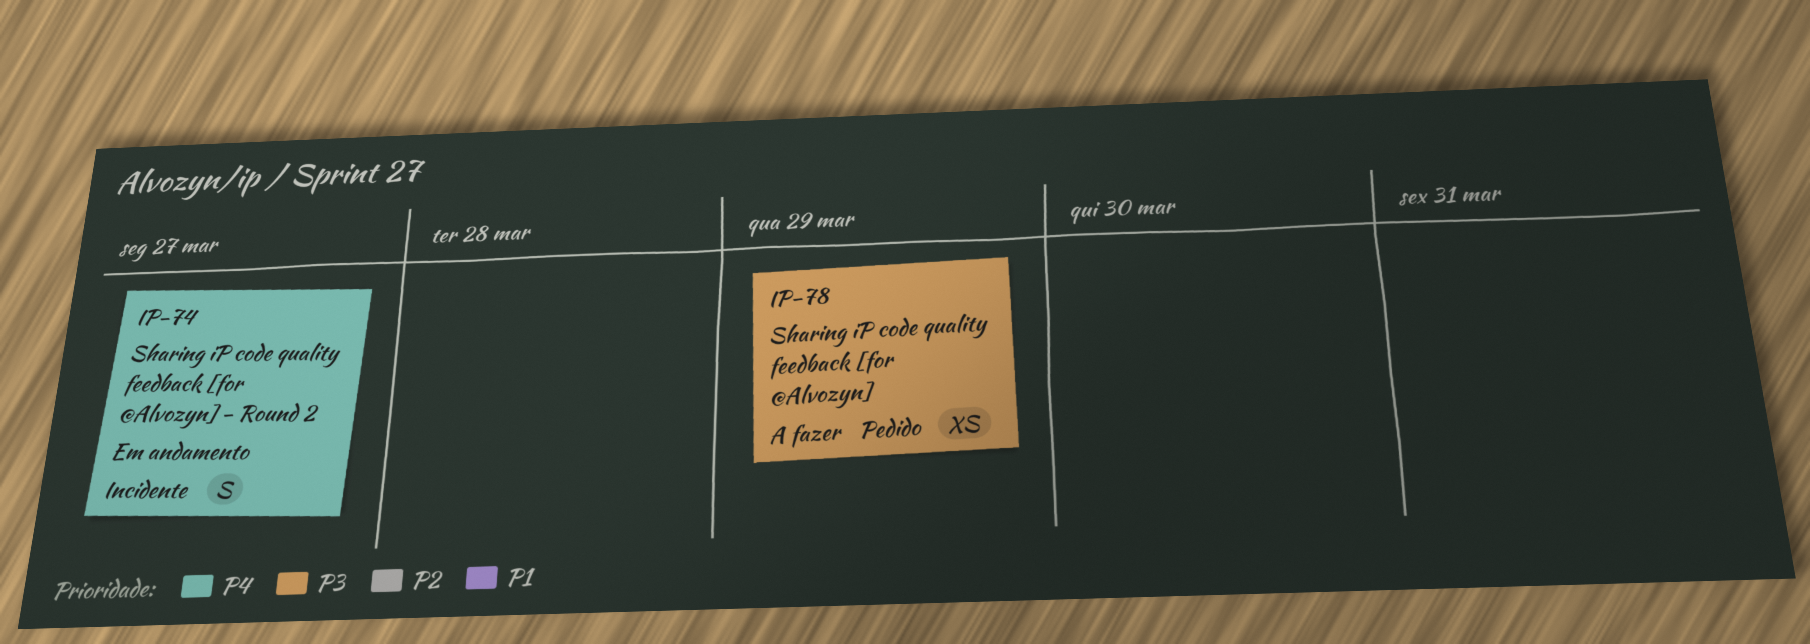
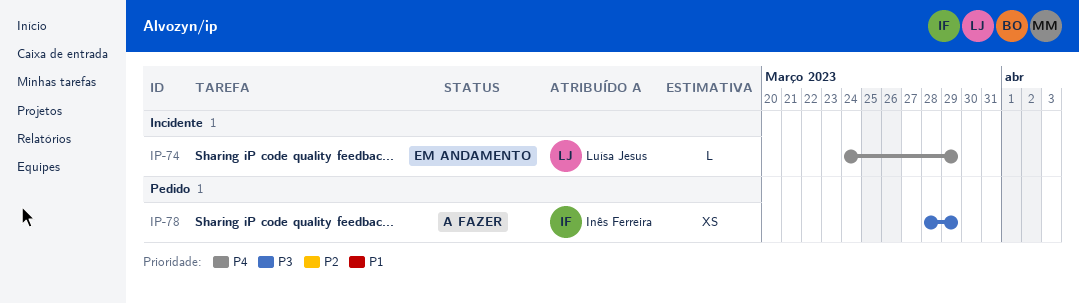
IP-74, estimate: S -> L
IP-74, due: Mar 27 -> Mar 29

